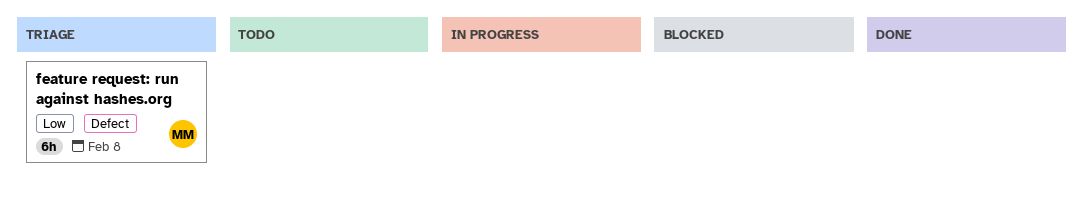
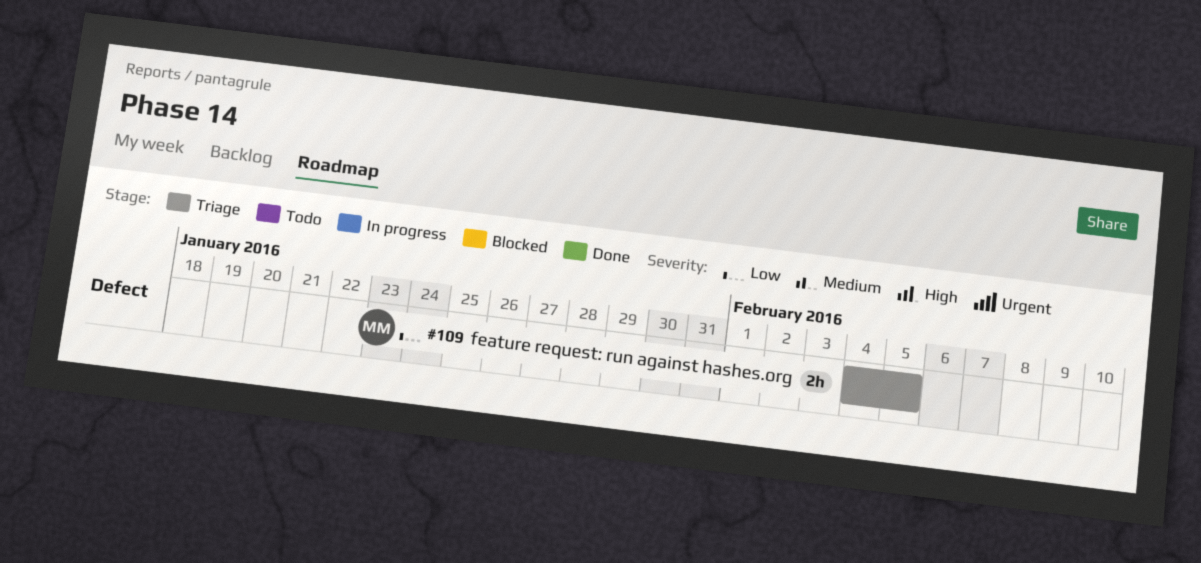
feature request: run against hashes.org, estimate: 6h -> 2h
feature request: run against hashes.org, due: Feb 8 -> Feb 5

